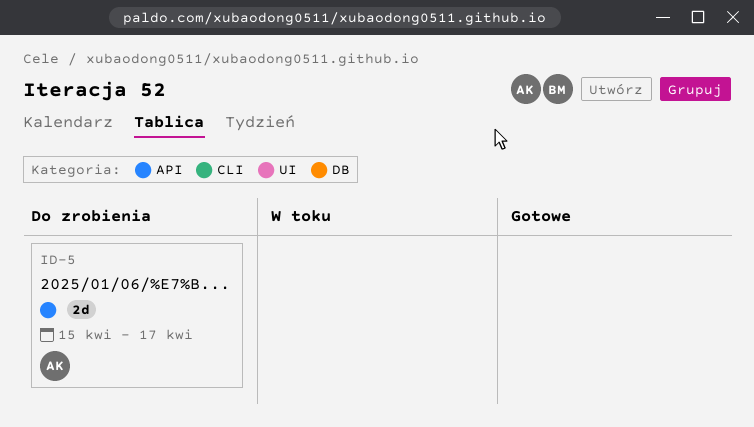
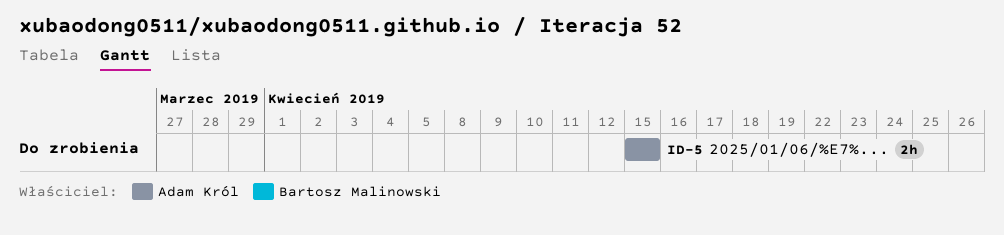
ID-5, estimate: 2d -> 2h
ID-5, due: Apr 17 -> Apr 15

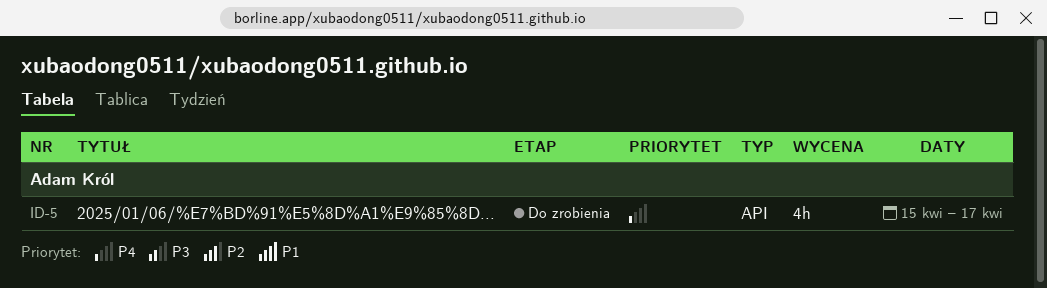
ID-5, estimate: 2h -> 4h
ID-5, due: Apr 15 -> Apr 17

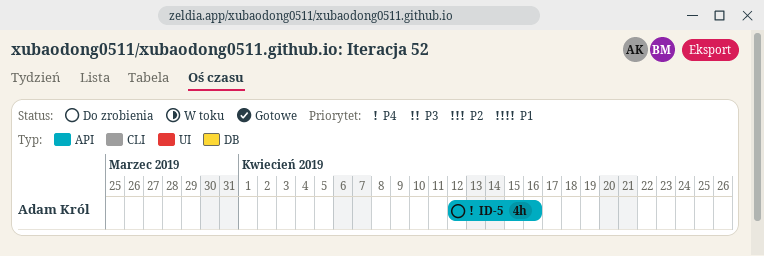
ID-5, start: Apr 15 -> Apr 12
ID-5, due: Apr 17 -> Apr 16

